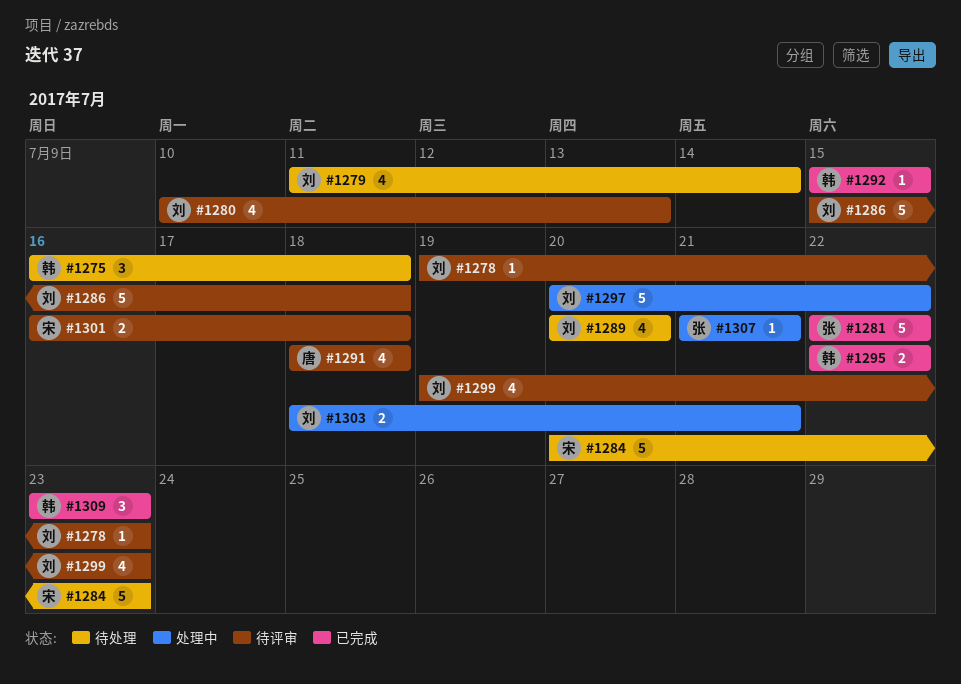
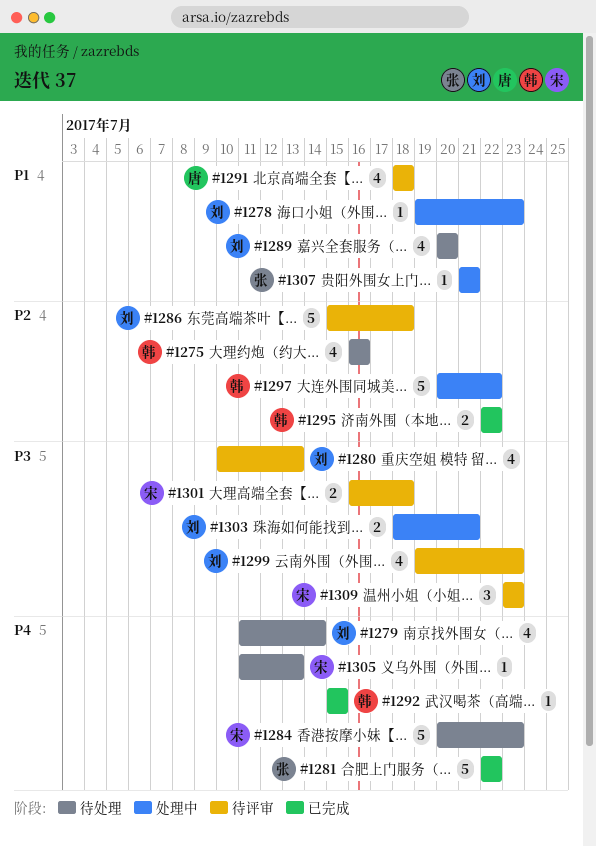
#1275, estimate: 3 -> 4
#1275, due: Jul 18 -> Jul 16
#1278, status: 待评审 -> 处理中
#1297, owner: 刘 -> 韩
#1305: none -> present
#1309, status: 已完成 -> 待评审
#1309, owner: 韩 -> 宋

